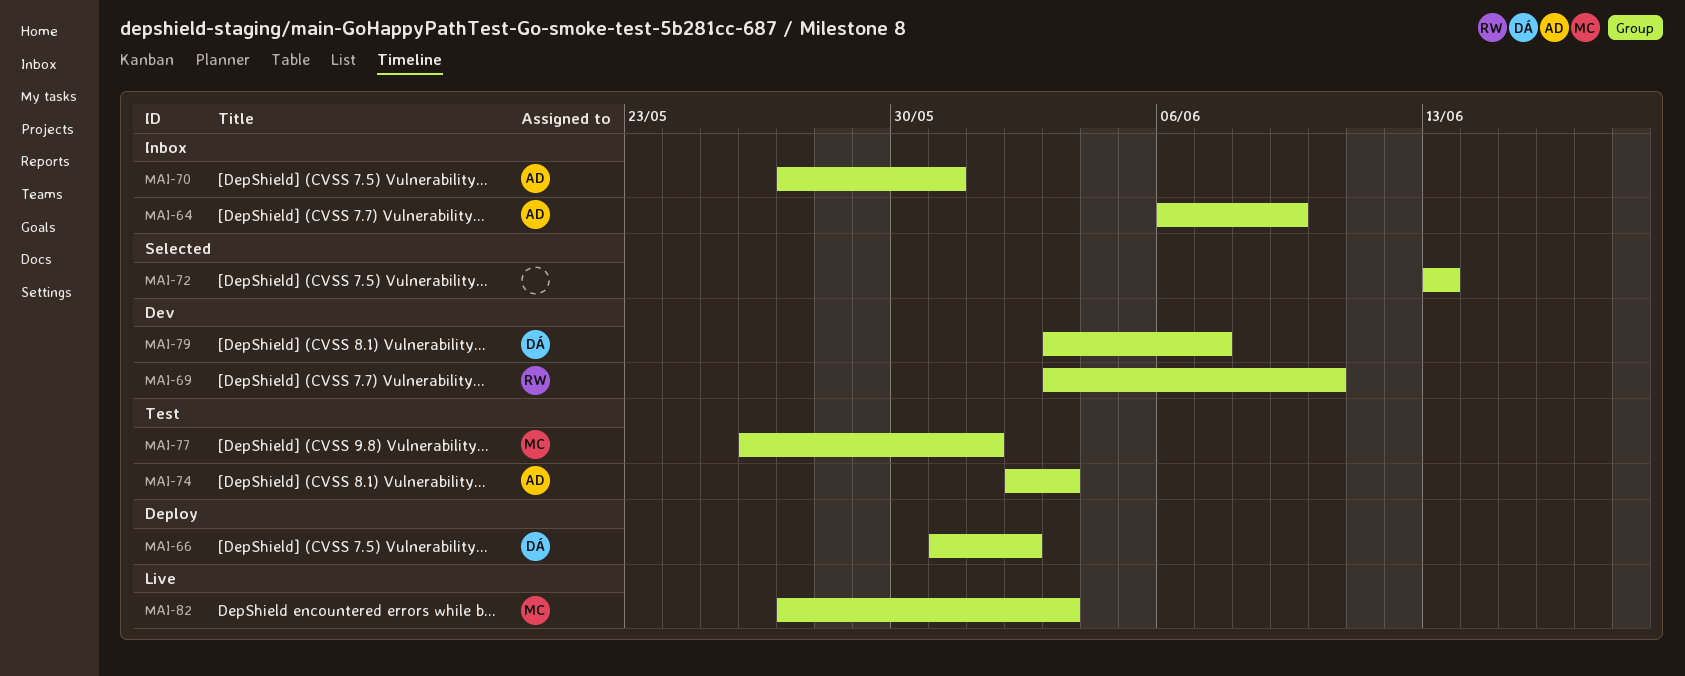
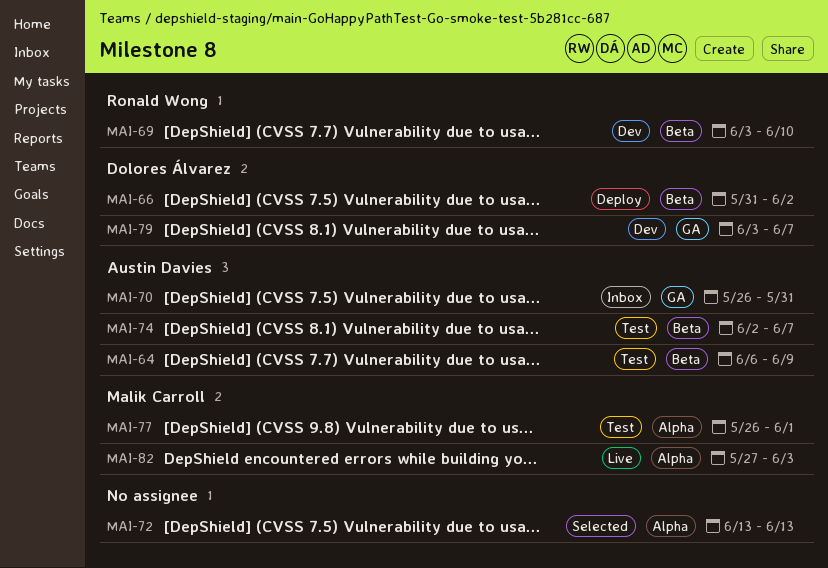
MAI-64, status: Inbox -> Test
MAI-70, start: May 27 -> May 26
MAI-74, due: Jun 3 -> Jun 7

